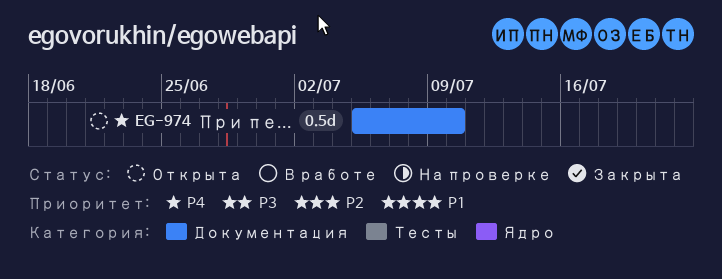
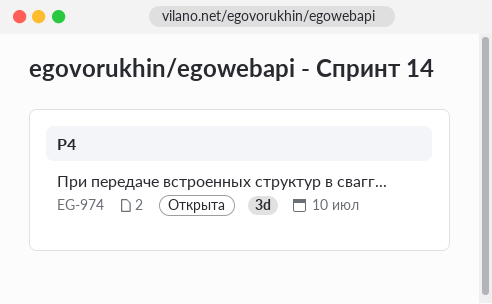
EG-974, estimate: 0.5d -> 3d

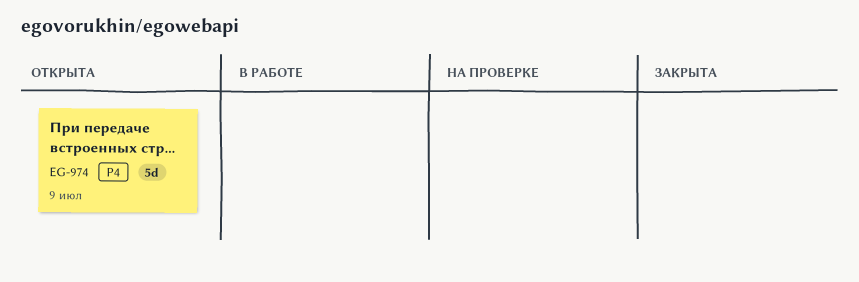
EG-974, estimate: 3d -> 5d
EG-974, due: Jul 10 -> Jul 9

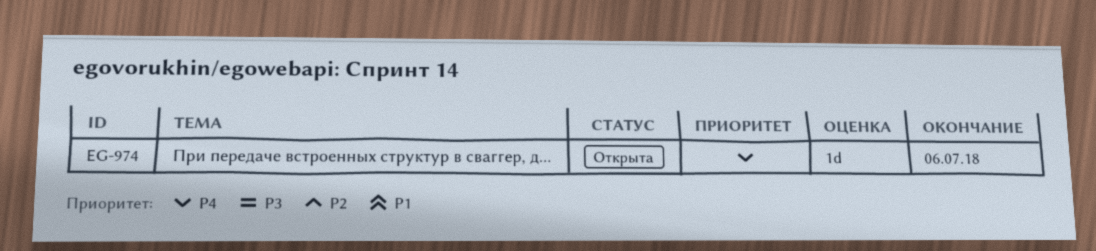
EG-974, estimate: 5d -> 1d
EG-974, due: Jul 9 -> Jul 6

